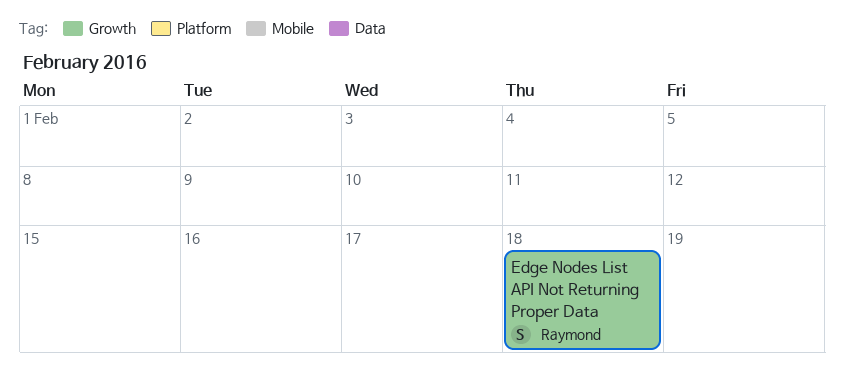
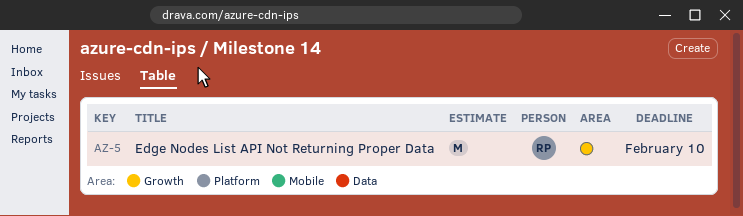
Edge Nodes List API Not Returning Proper Data, estimate: S -> M
Edge Nodes List API Not Returning Proper Data, due: Feb 18 -> Feb 10

